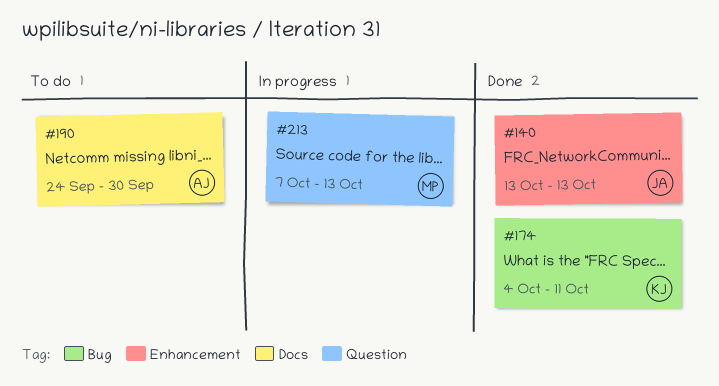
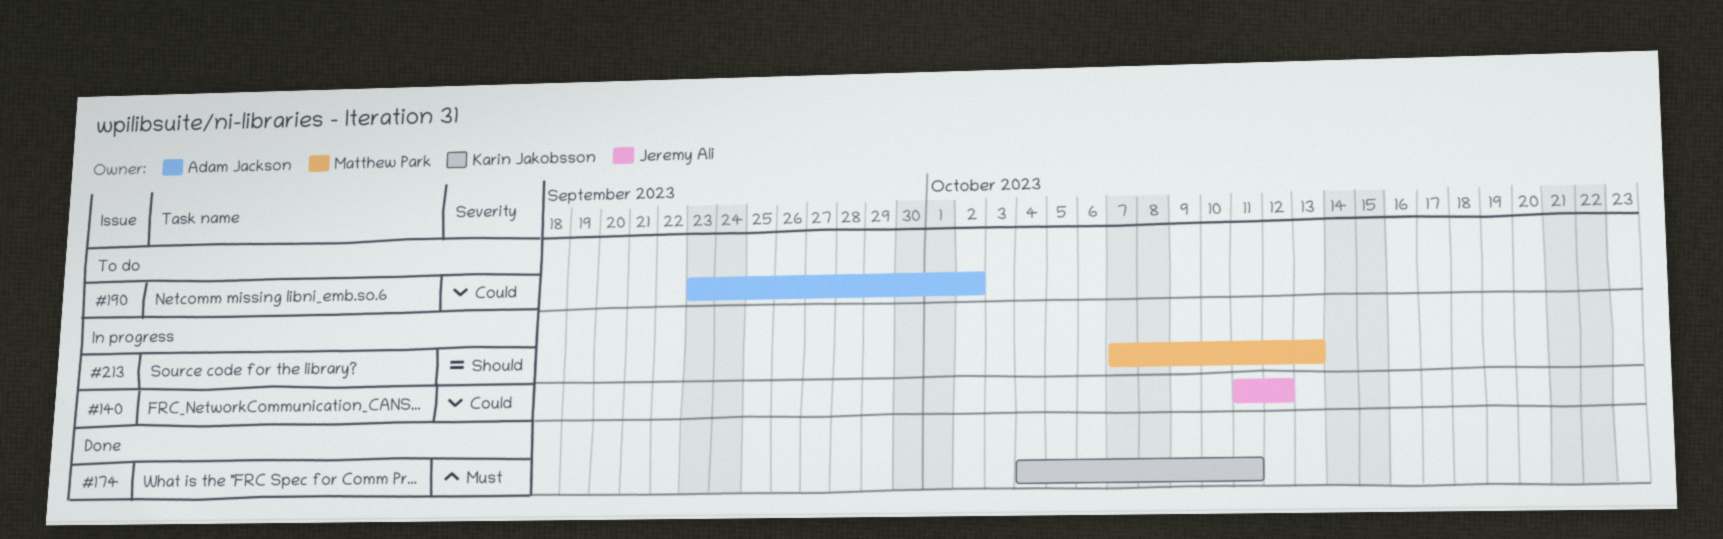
#140, status: Done -> In progress
#140, start: Oct 13 -> Oct 11
#140, due: Oct 13 -> Oct 12
#190, start: Sep 24 -> Sep 23
#190, due: Sep 30 -> Oct 2

